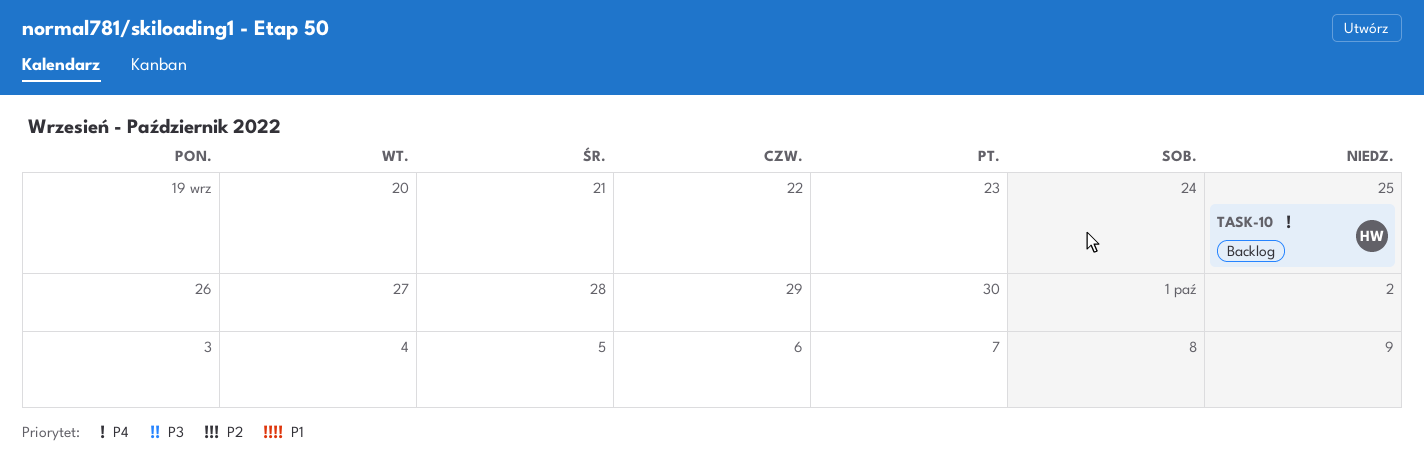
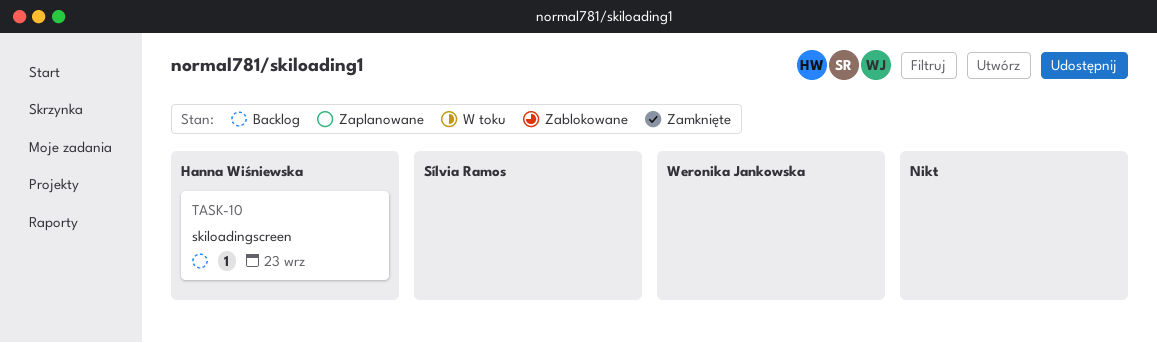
TASK-10, due: Sep 25 -> Sep 23

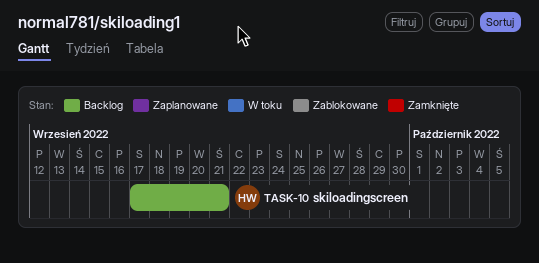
TASK-10, due: Sep 23 -> Sep 21

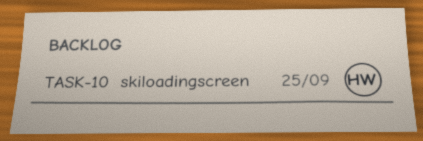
TASK-10, due: Sep 21 -> Sep 25

